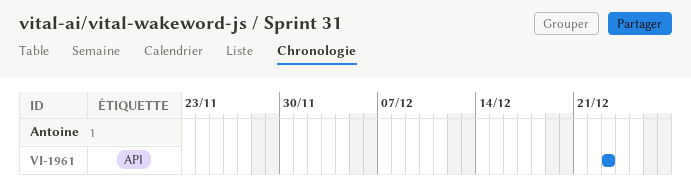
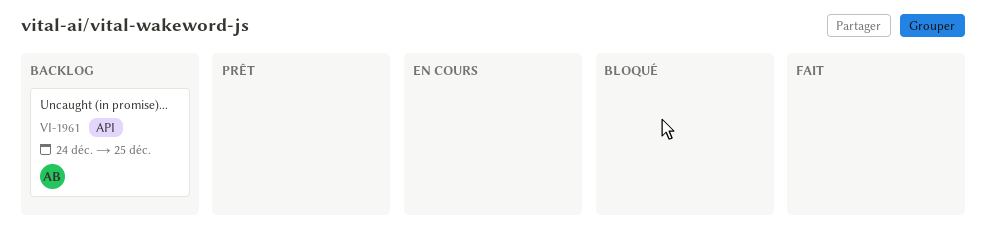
VI-1961, start: Dec 23 -> Dec 24
VI-1961, due: Dec 23 -> Dec 25

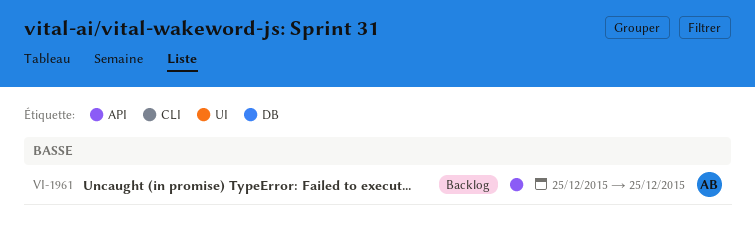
VI-1961, start: Dec 24 -> Dec 25

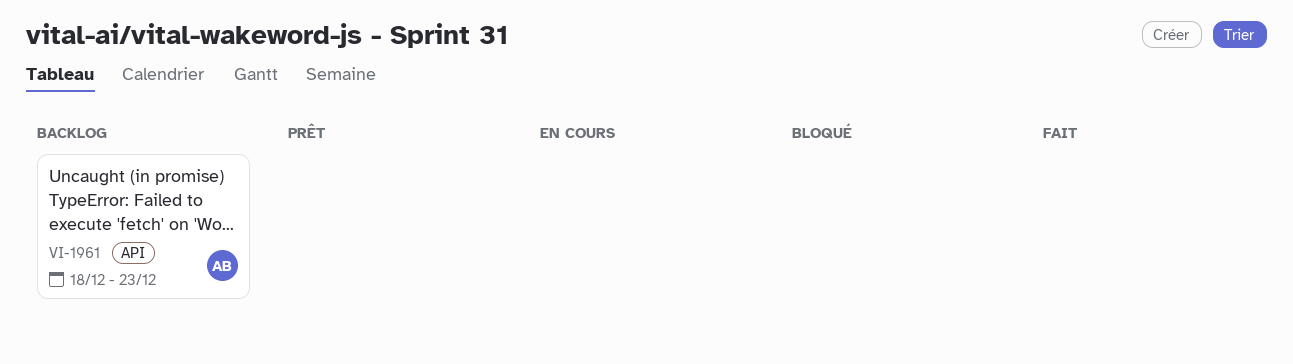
VI-1961, start: Dec 25 -> Dec 18
VI-1961, due: Dec 25 -> Dec 23

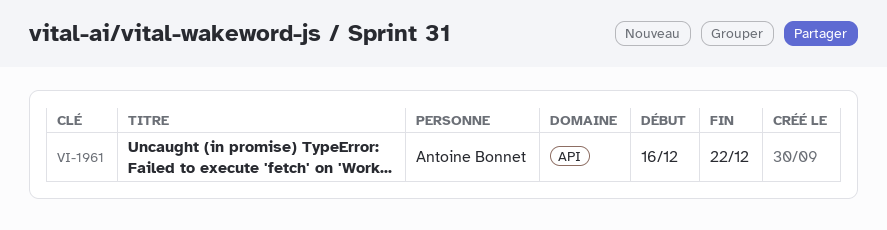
VI-1961, start: Dec 18 -> Dec 16
VI-1961, due: Dec 23 -> Dec 22

